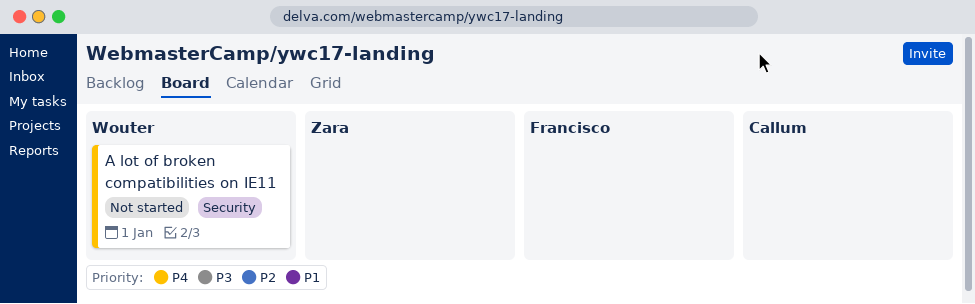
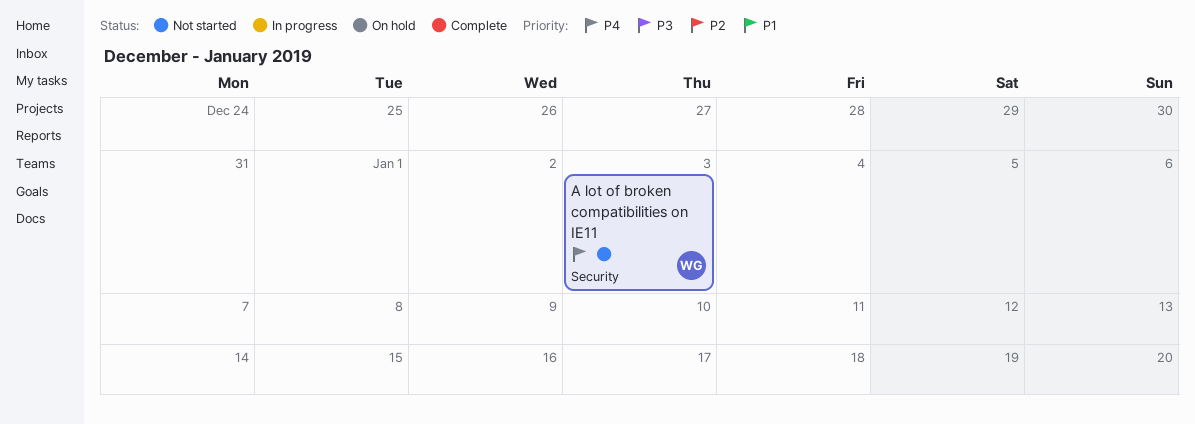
A lot of broken compatibilities on IE11, due: Jan 1 -> Jan 3

